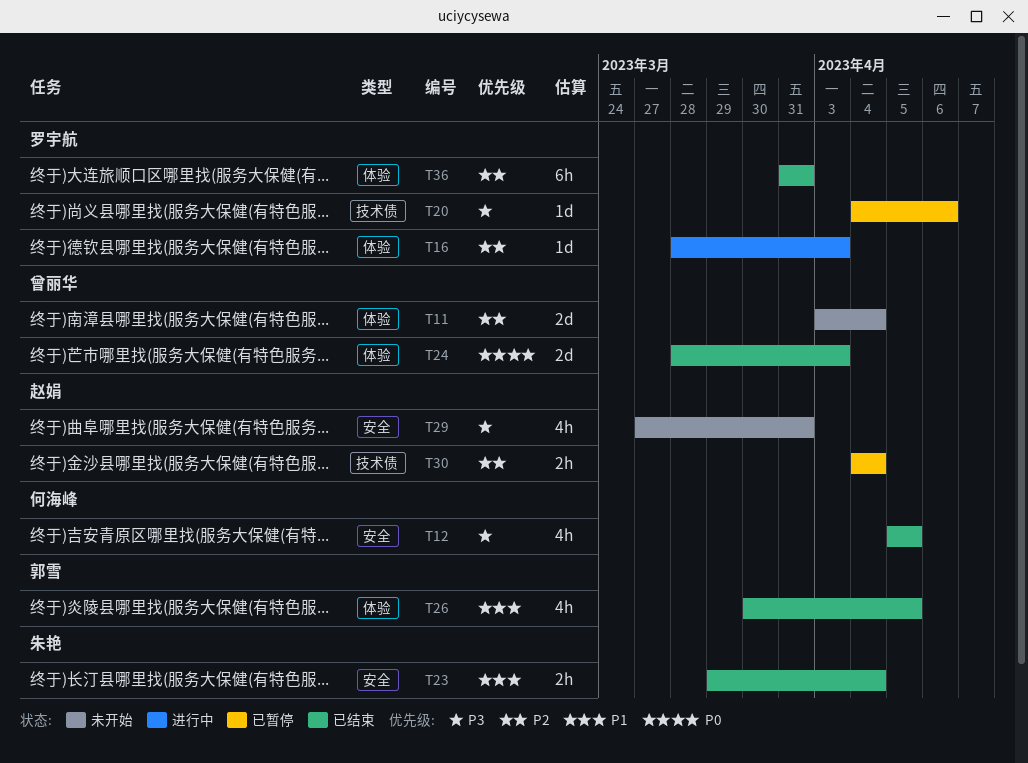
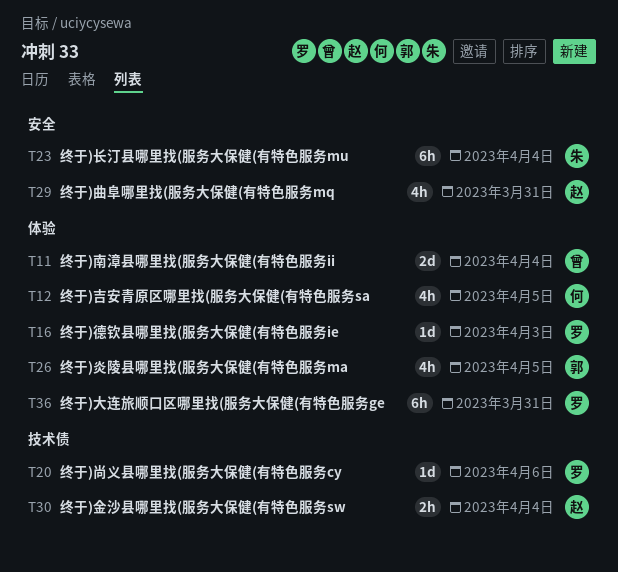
T12, label: 安全 -> 体验
T23, estimate: 2h -> 6h
T24: present -> none

